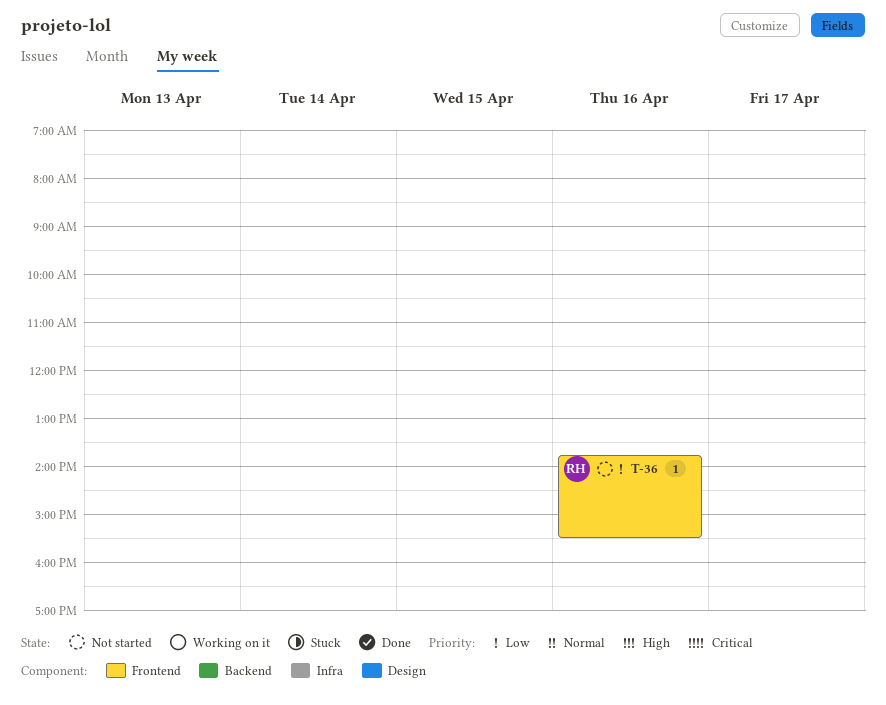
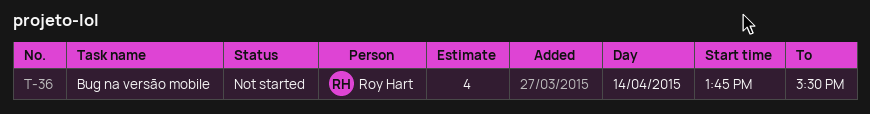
T-36, estimate: 1 -> 4
T-36, day: Apr 16 -> Apr 14

